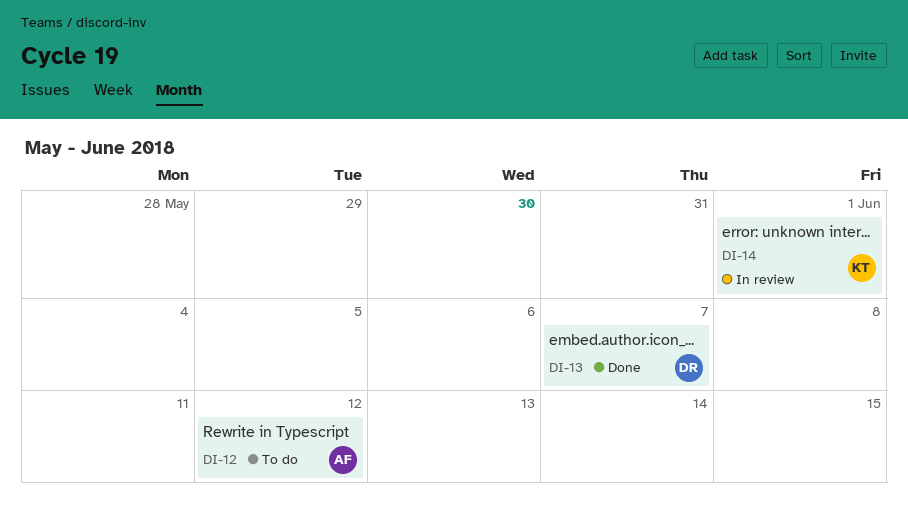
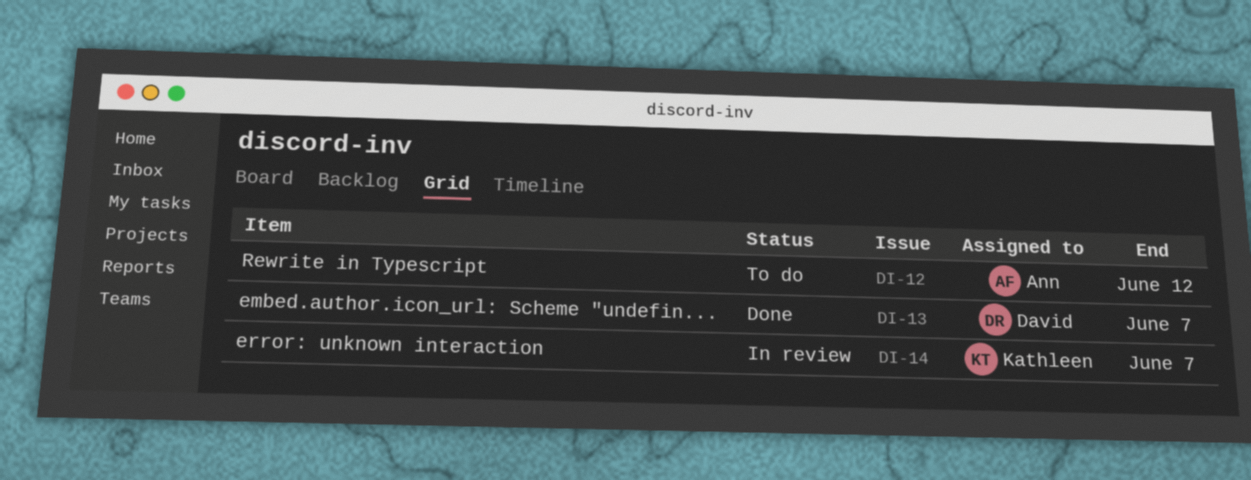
DI-14, due: Jun 1 -> Jun 7

